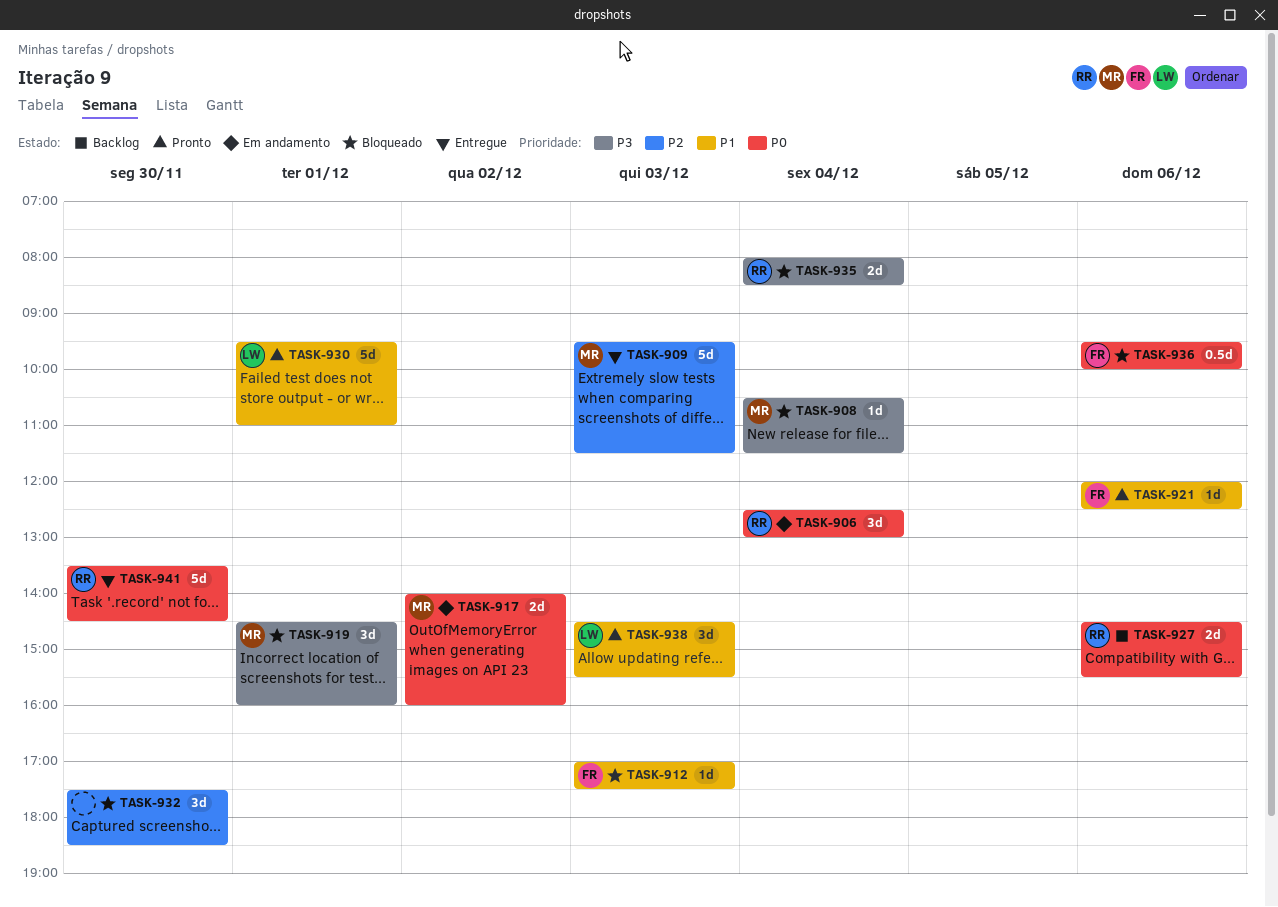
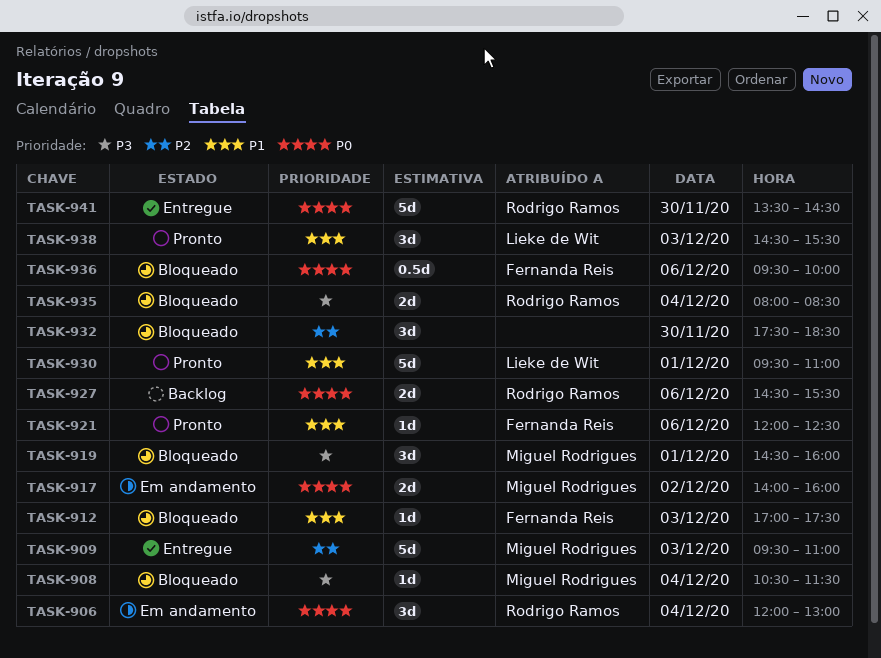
TASK-906, begins: 12:30 -> 12:00
TASK-909, ends: 11:30 -> 11:00

